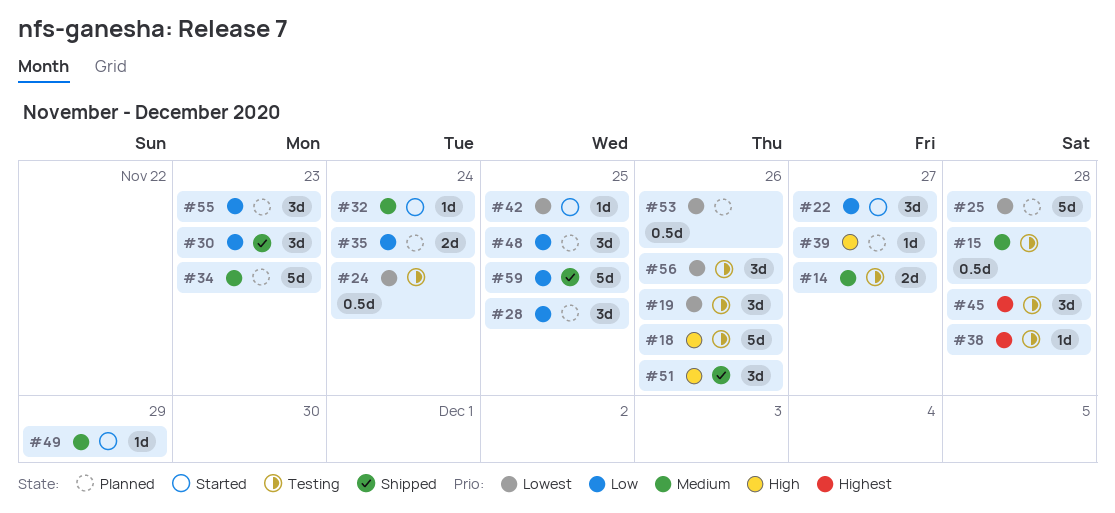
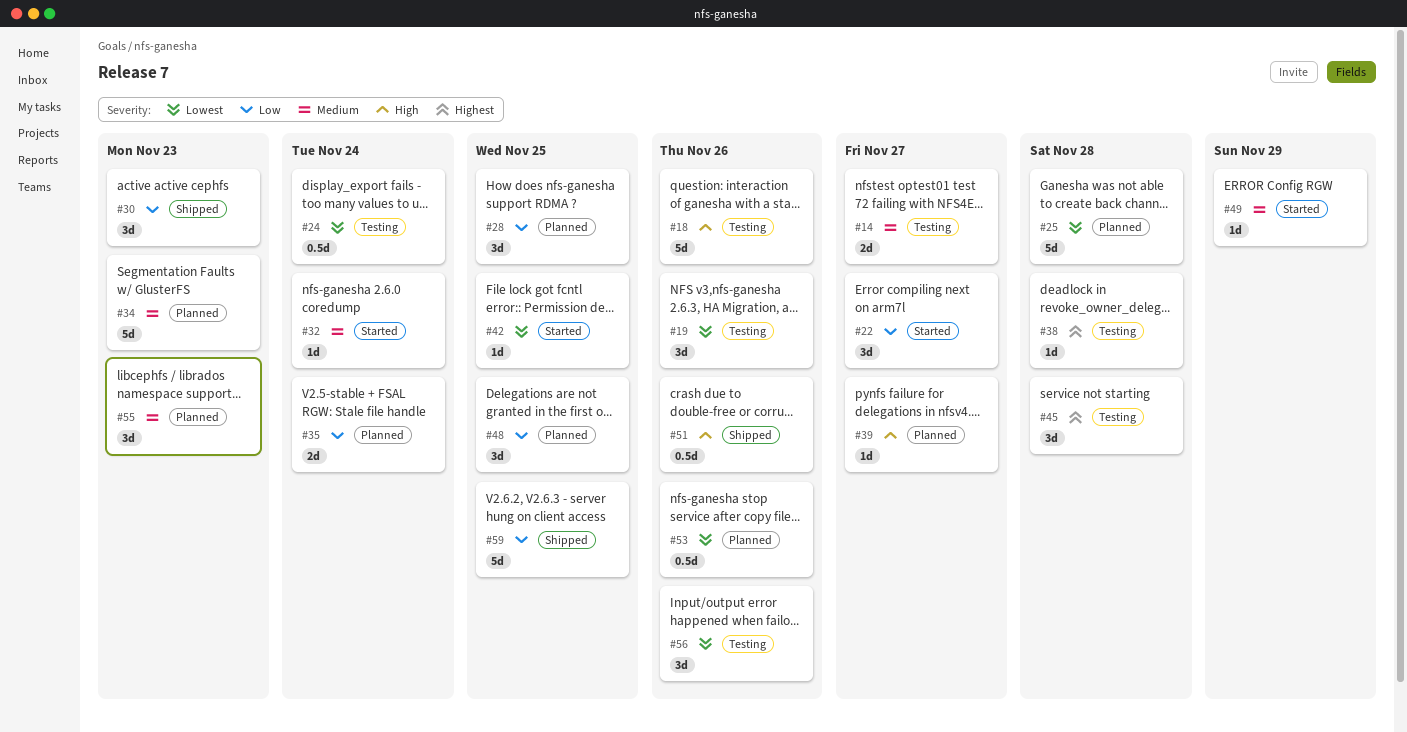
#15: present -> none
#51, estimate: 3d -> 0.5d
#55, priority: Low -> Medium

